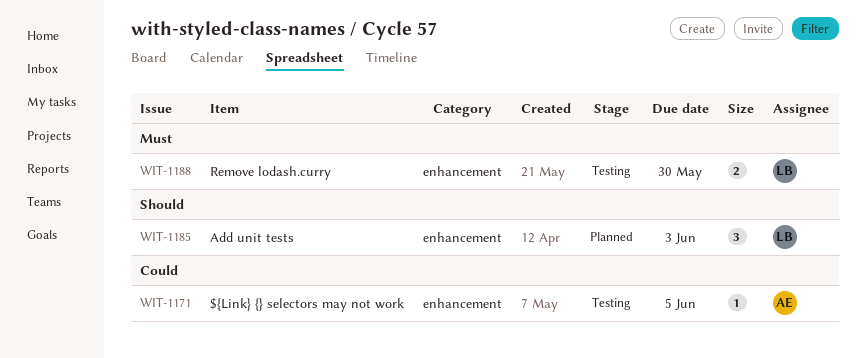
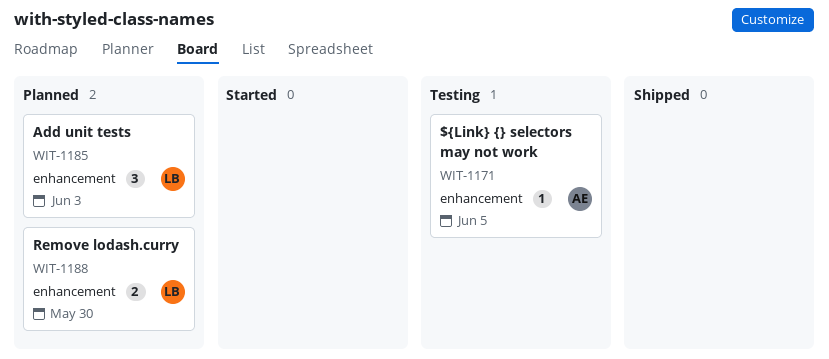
WIT-1188, status: Testing -> Planned

